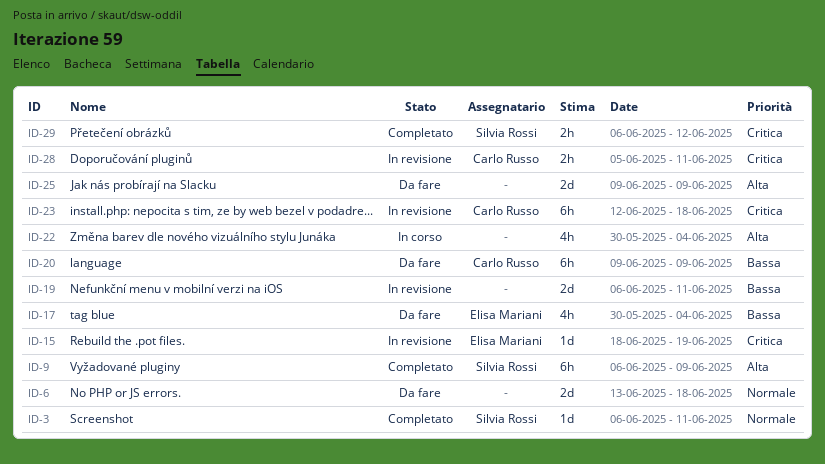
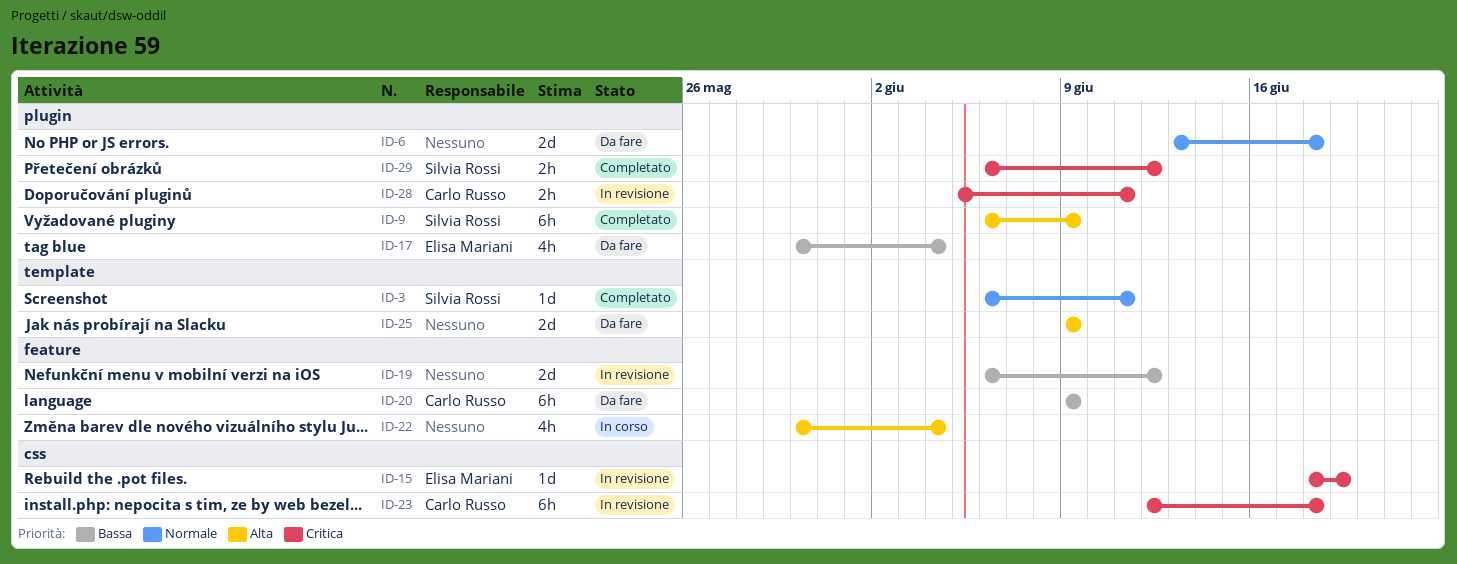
ID-19, due: Jun 11 -> Jun 12

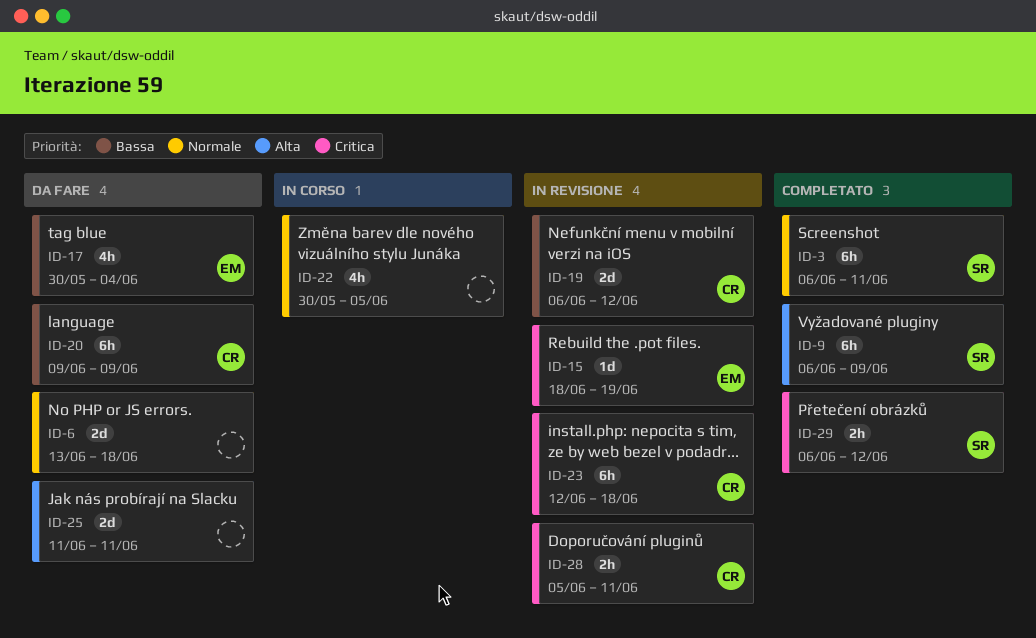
ID-3, estimate: 1d -> 6h
ID-19, owner: none -> Carlo Russo
ID-22, priority: Alta -> Normale
ID-22, due: Jun 4 -> Jun 5
ID-25, start: Jun 9 -> Jun 11
ID-25, due: Jun 9 -> Jun 11

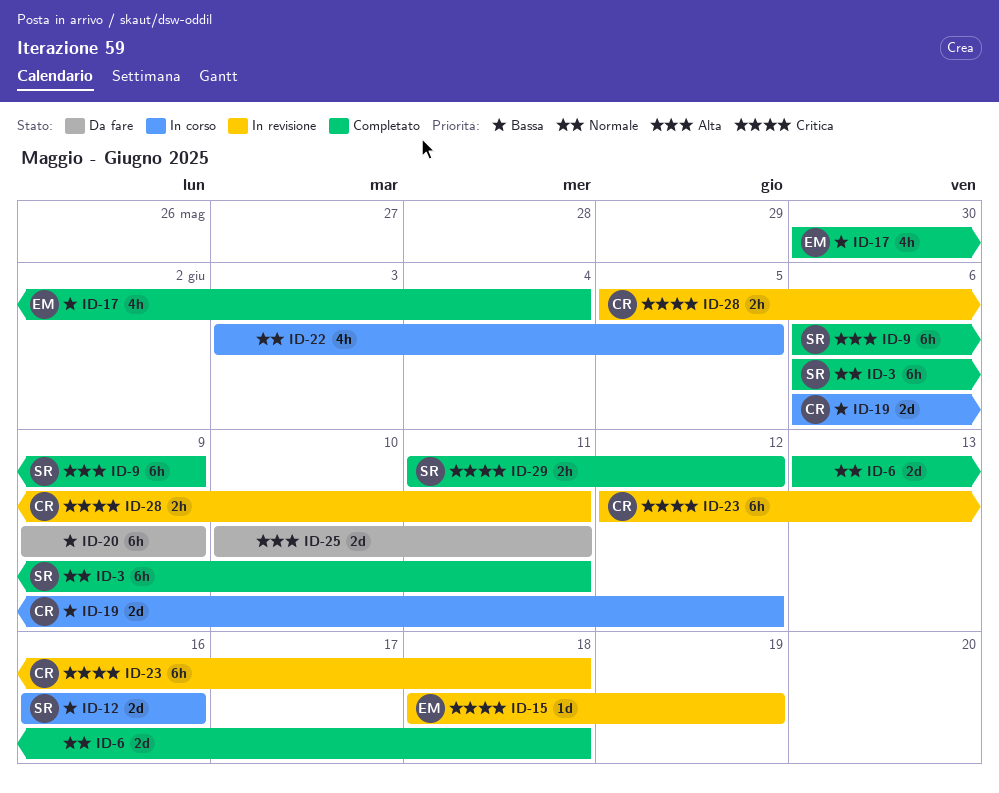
ID-6, status: Da fare -> Completato
ID-12: none -> present
ID-17, status: Da fare -> Completato
ID-19, status: In revisione -> In corso
ID-20, owner: CR -> none
ID-22, start: May 30 -> Jun 3
ID-25, start: Jun 11 -> Jun 10
ID-29, start: Jun 6 -> Jun 11

